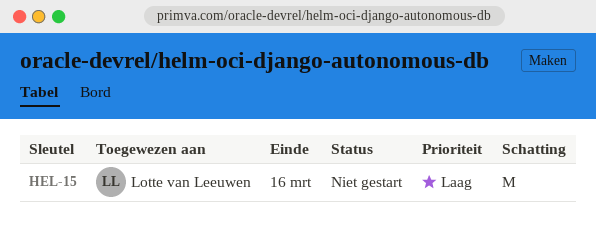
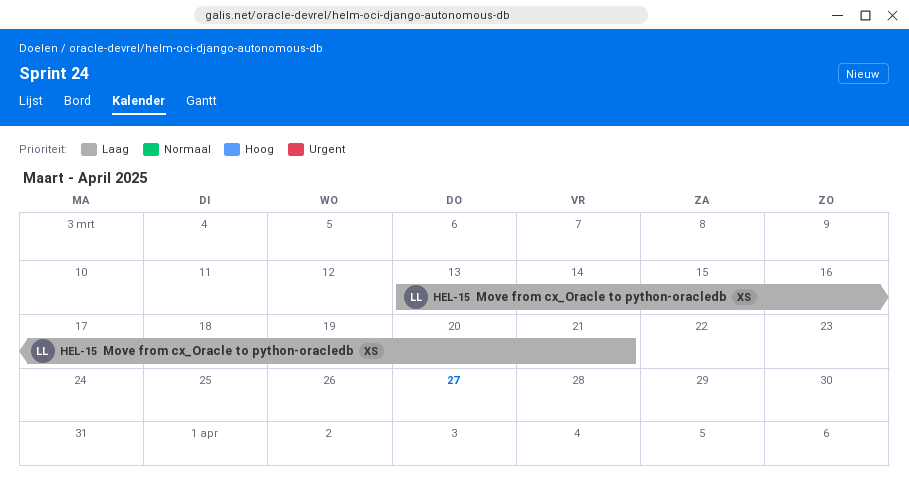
HEL-15, estimate: M -> XS
HEL-15, due: Mar 16 -> Mar 21

